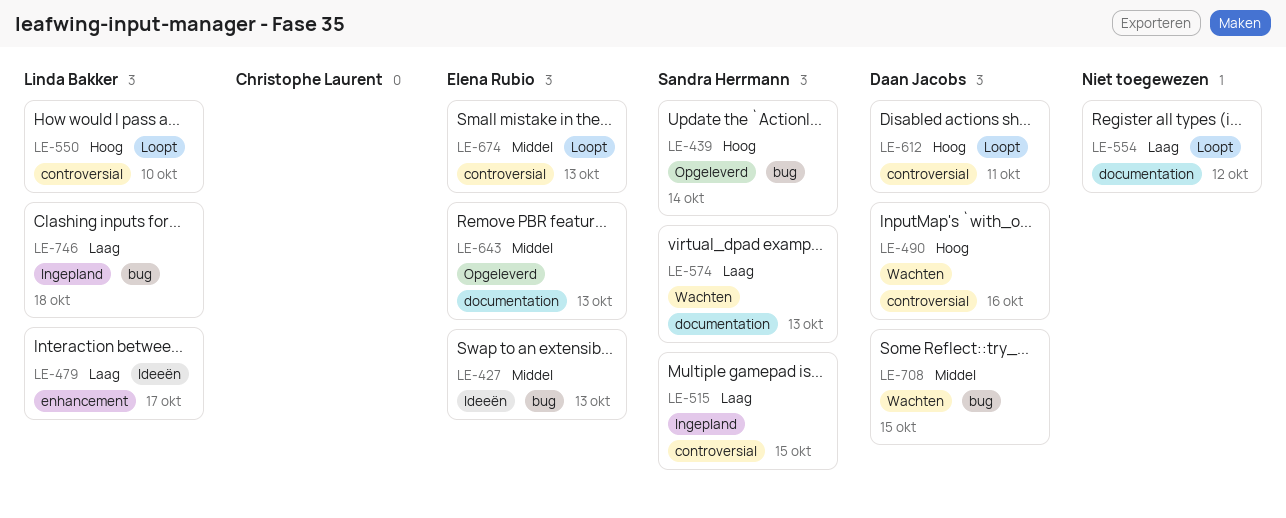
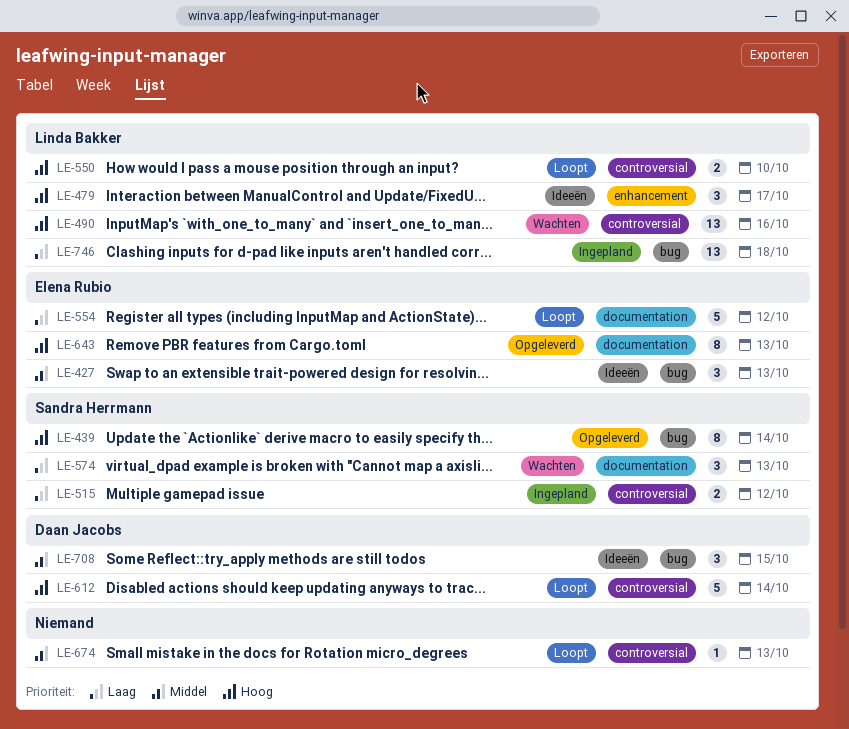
LE-479, priority: Laag -> Hoog
LE-490, owner: Daan Jacobs -> Linda Bakker
LE-515, due: Oct 15 -> Oct 12
LE-554, owner: none -> Elena Rubio
LE-612, due: Oct 11 -> Oct 14
LE-643, priority: Middel -> Hoog
LE-674, owner: Elena Rubio -> none
LE-708, status: Wachten -> Ideeën

